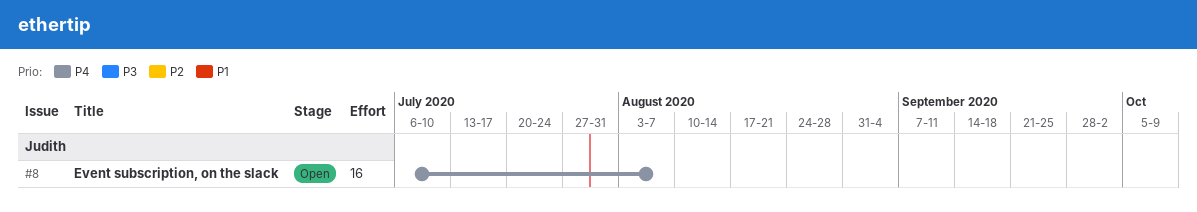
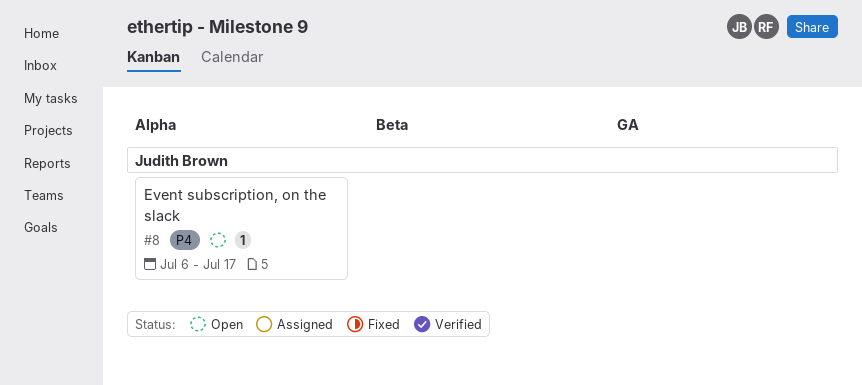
#8, estimate: 16 -> 1
#8, due: Aug 7 -> Jul 17

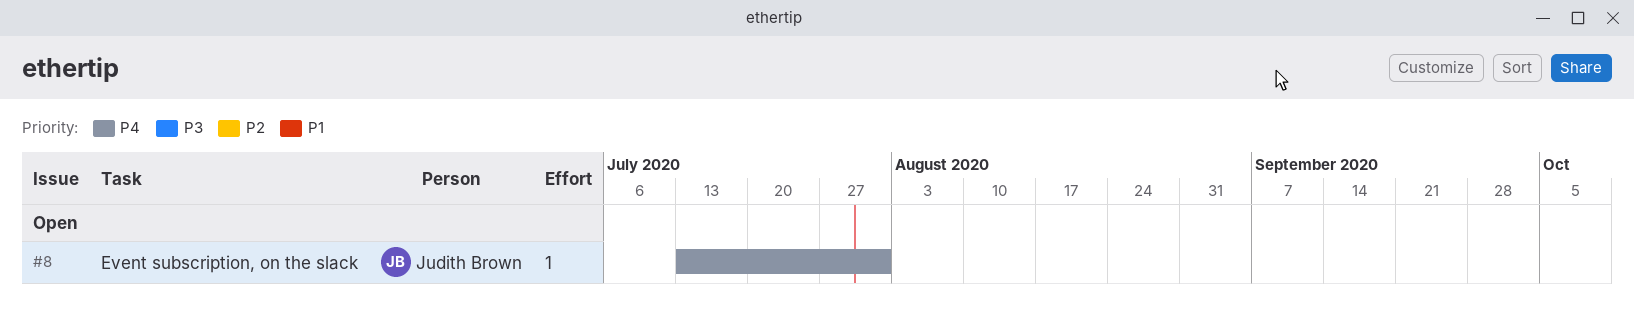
#8, start: Jul 6 -> Jul 13
#8, due: Jul 17 -> Jul 31

